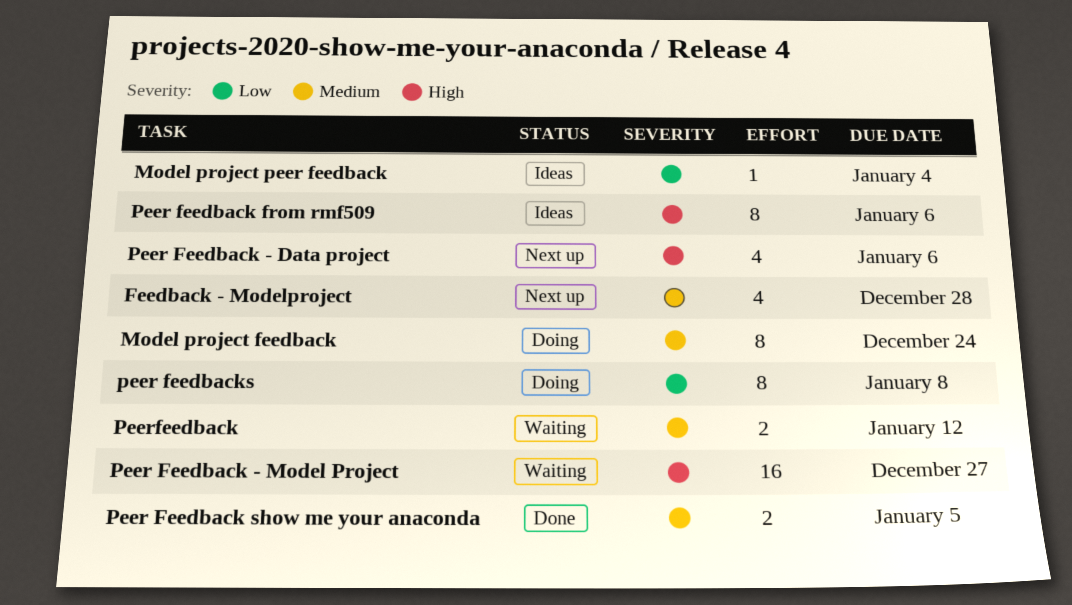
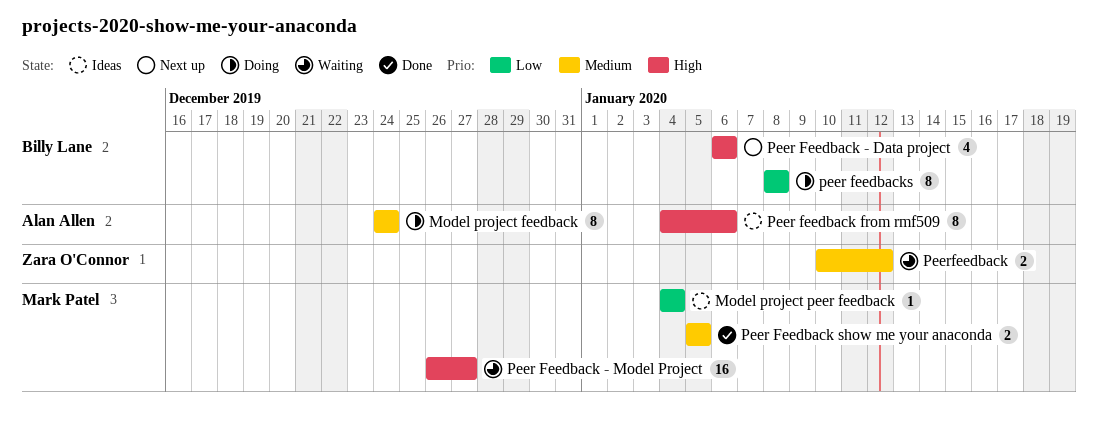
Feedback - Modelproject: present -> none

